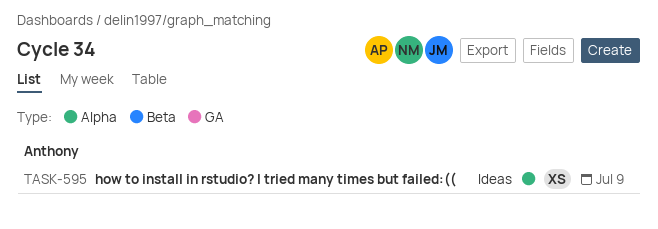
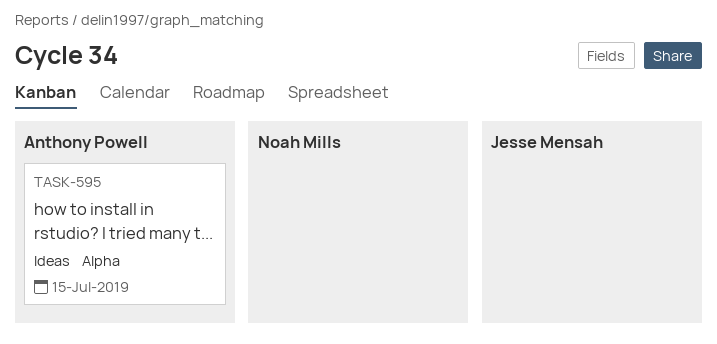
TASK-595, due: Jul 9 -> Jul 15

